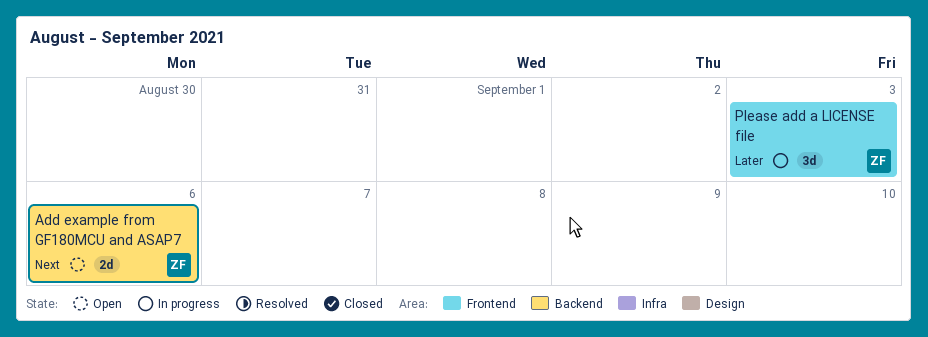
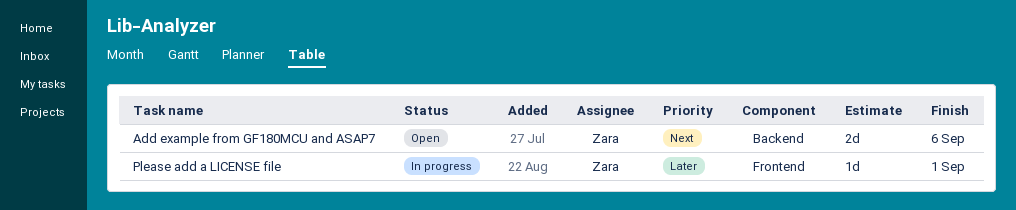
Please add a LICENSE file, estimate: 3d -> 1d
Please add a LICENSE file, due: Sep 3 -> Sep 1

